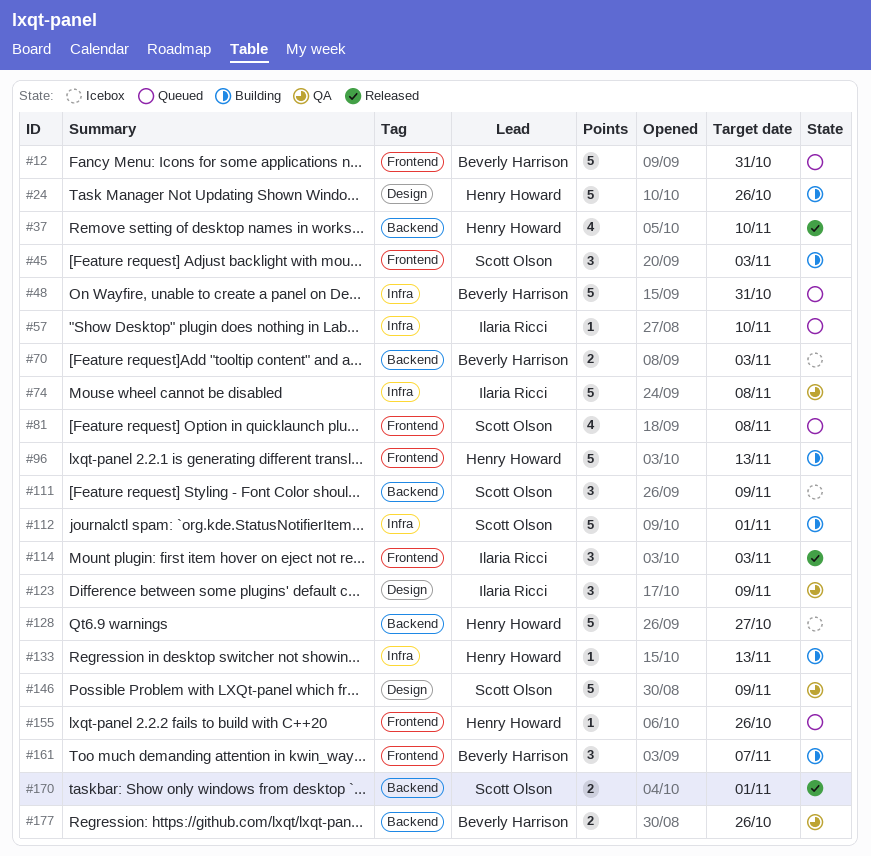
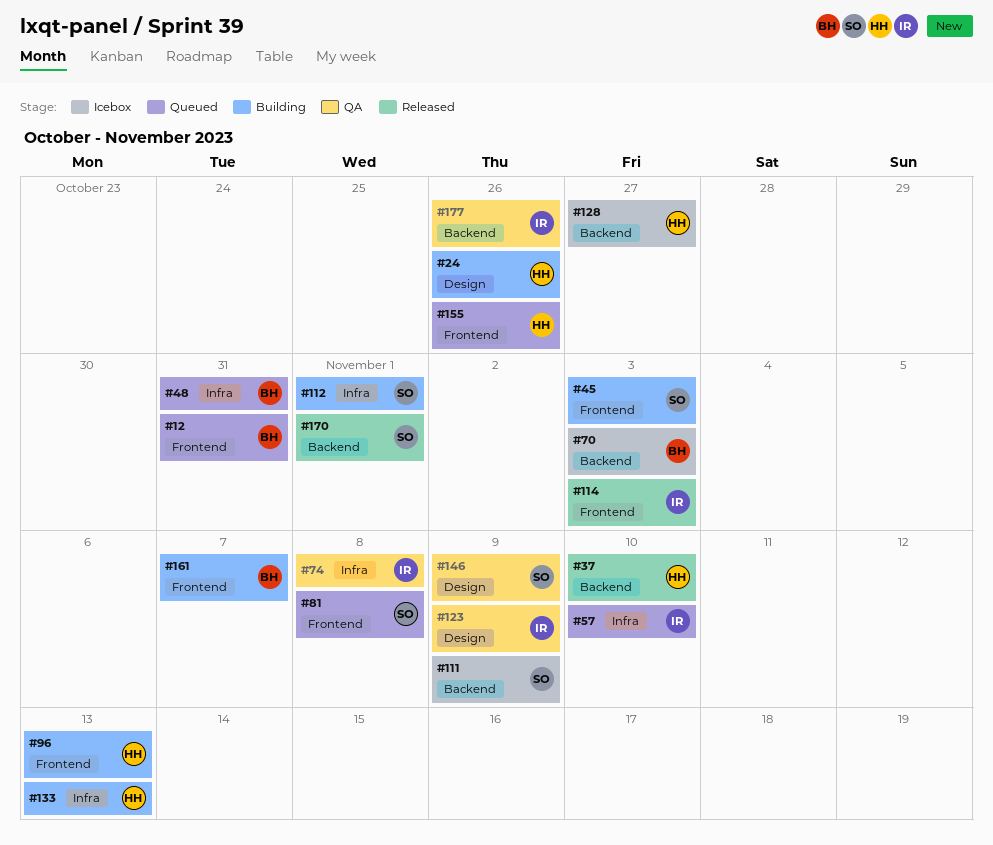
#177, owner: Beverly Harrison -> Ilaria Ricci

